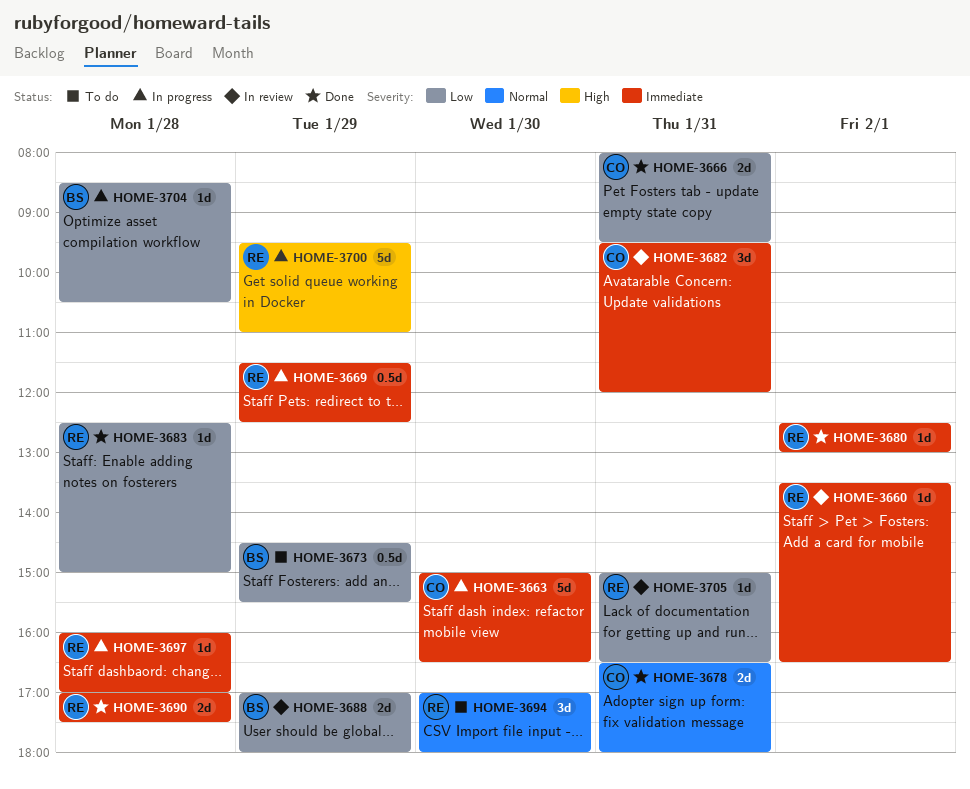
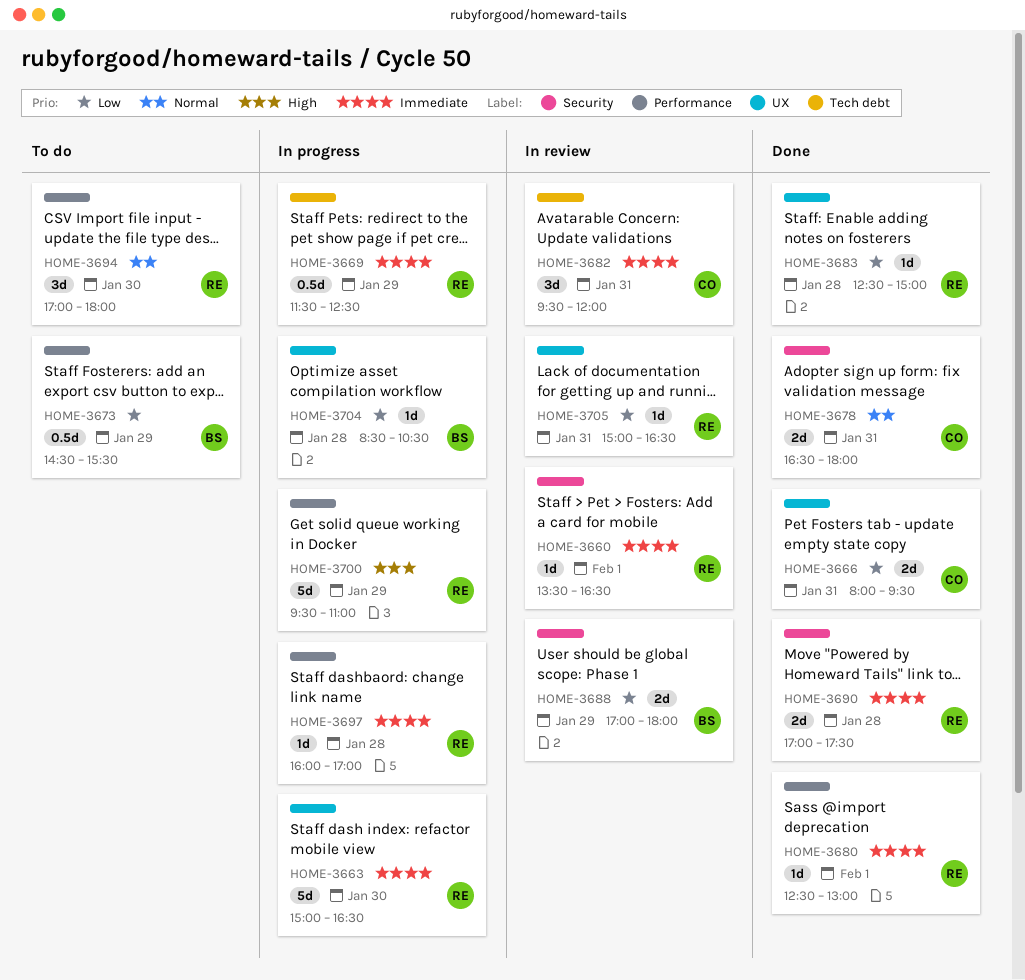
HOME-3663, owner: CO -> RE

